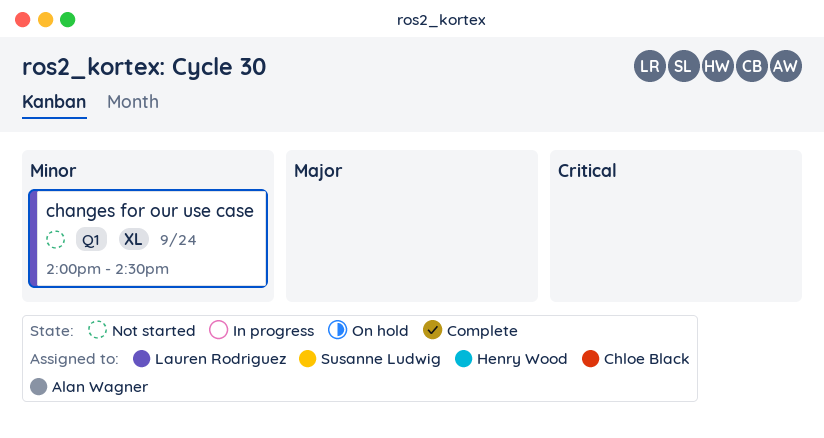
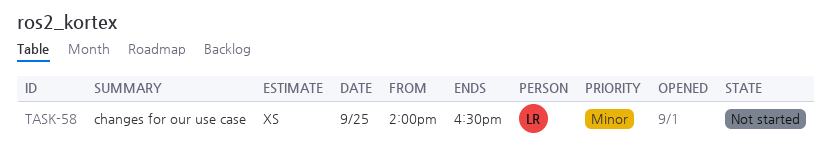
changes for our use case, estimate: XL -> XS
changes for our use case, day: Sep 24 -> Sep 25
changes for our use case, ends: 14:30 -> 16:30

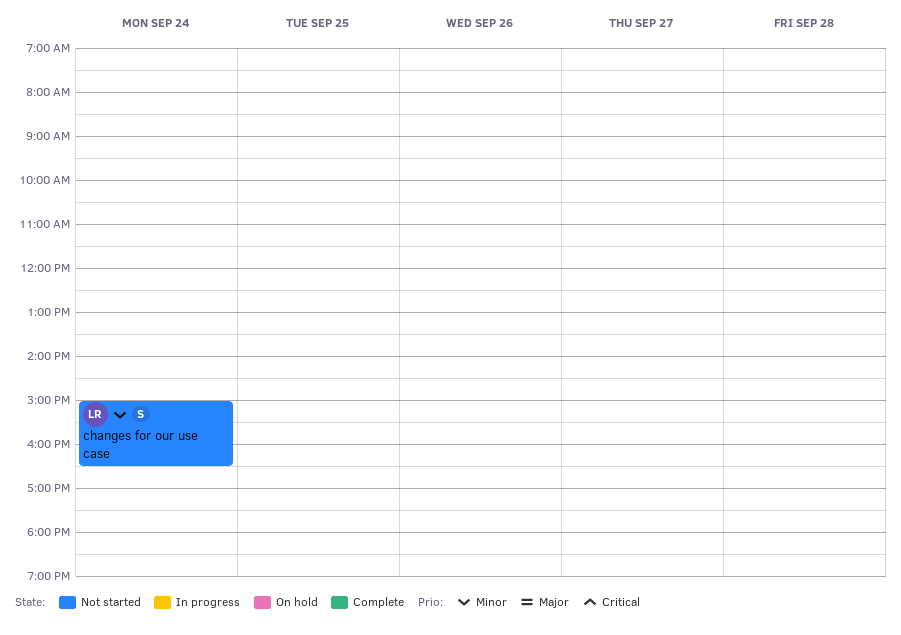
changes for our use case, estimate: XS -> S
changes for our use case, day: Sep 25 -> Sep 24
changes for our use case, begins: 14:00 -> 15:00

